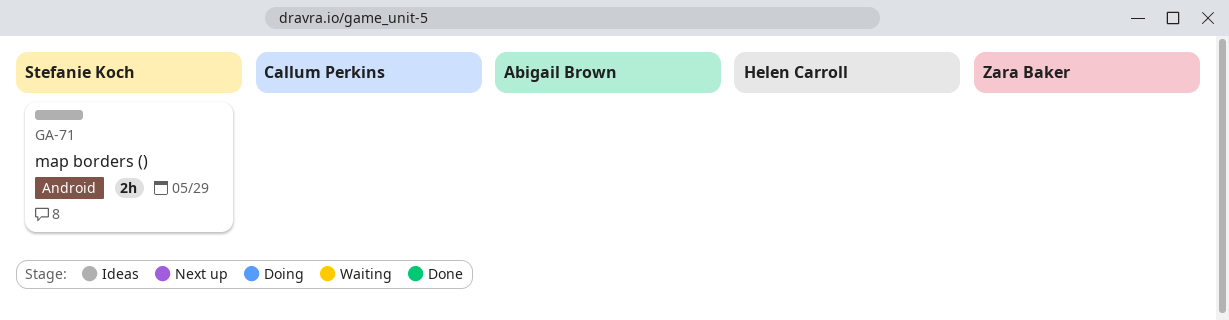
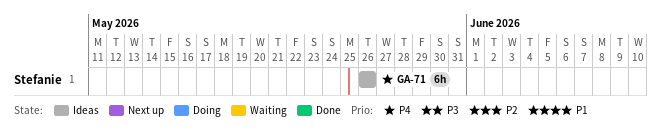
GA-71, estimate: 2h -> 6h
GA-71, due: May 29 -> May 26

